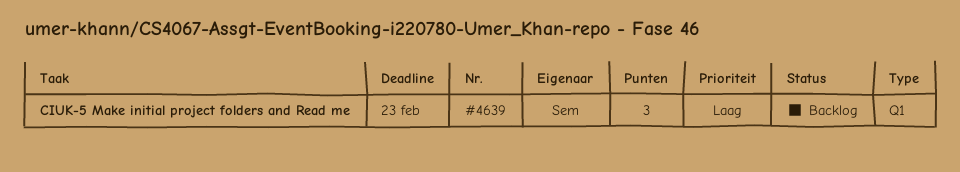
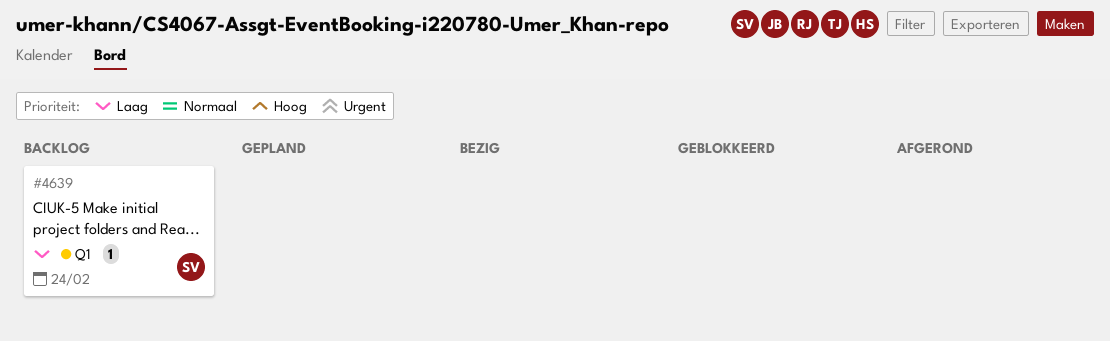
#4639, estimate: 3 -> 1
#4639, due: Feb 23 -> Feb 24

